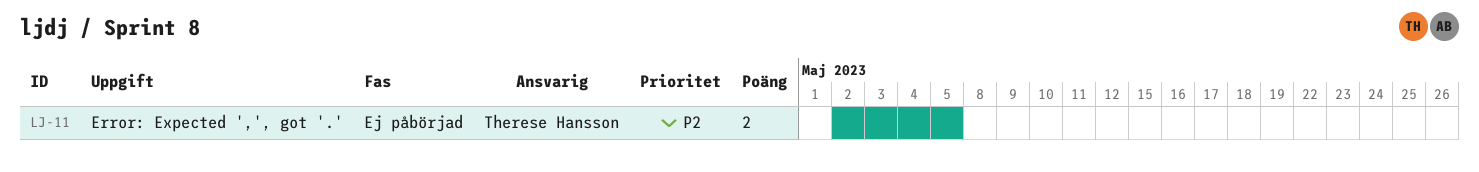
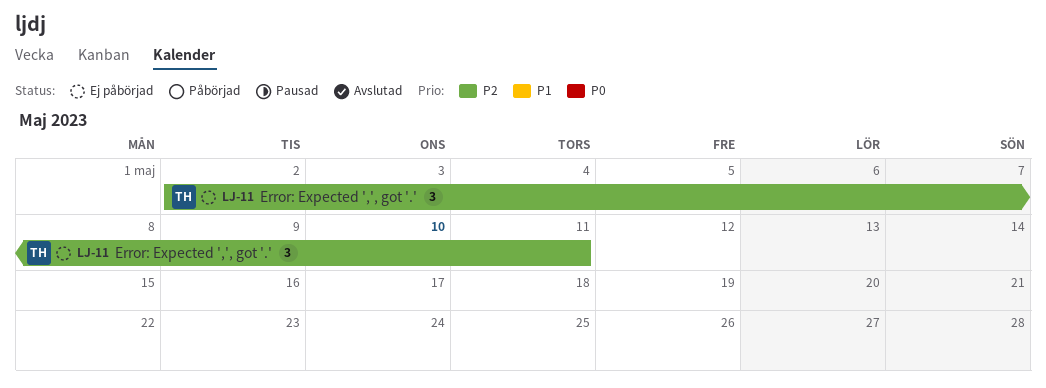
LJ-11, estimate: 2 -> 3
LJ-11, due: May 5 -> May 11

